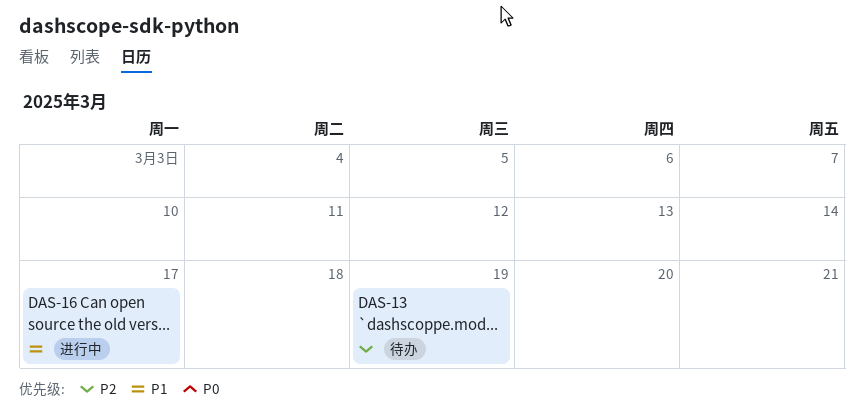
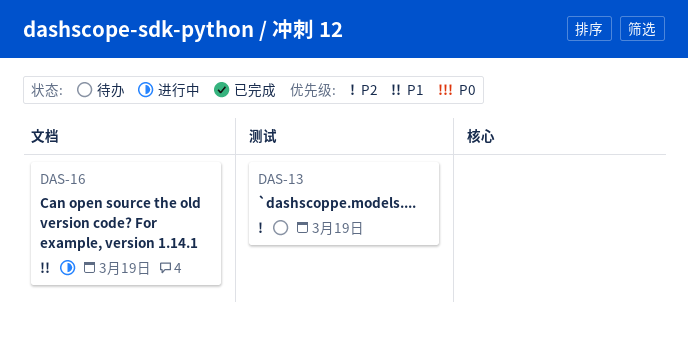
DAS-16, due: Mar 17 -> Mar 19

